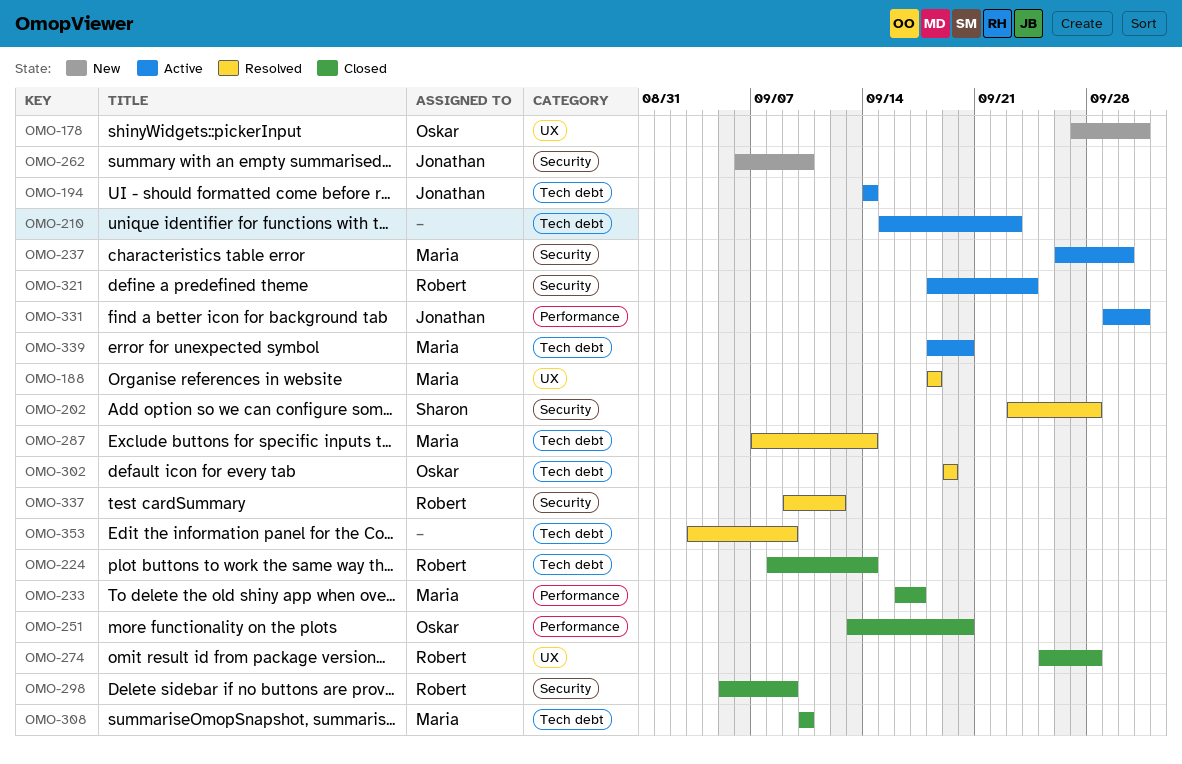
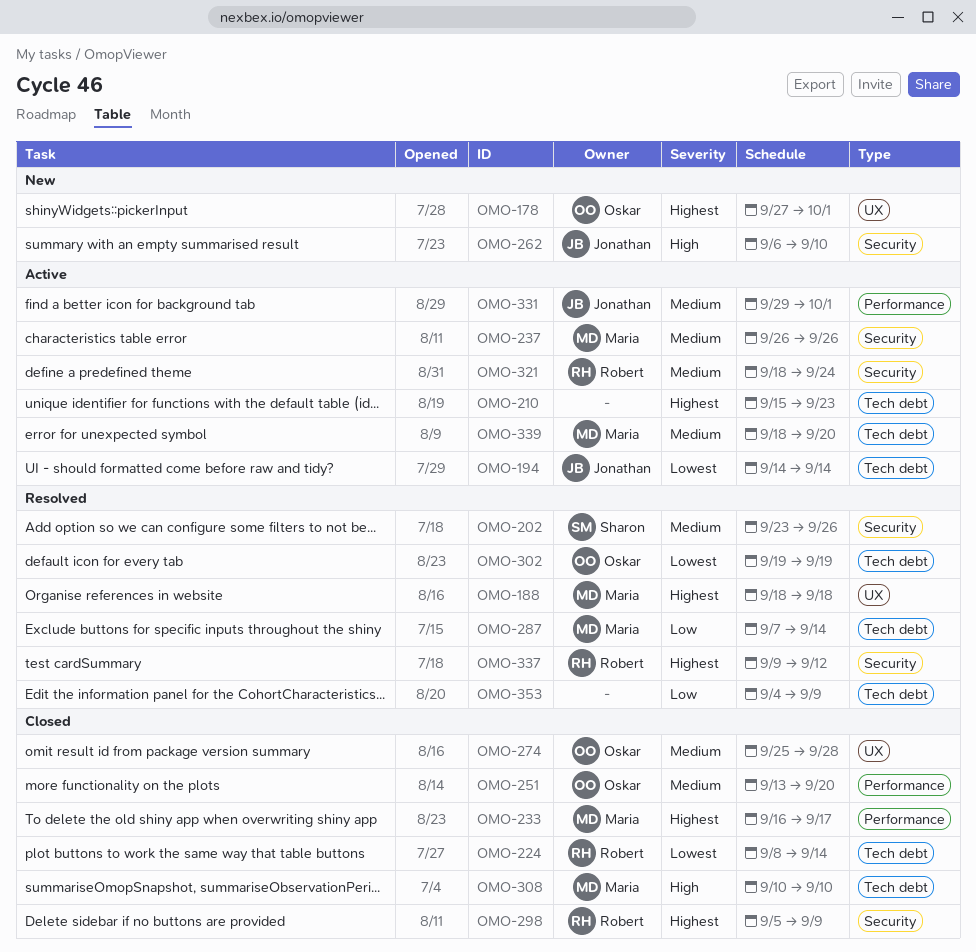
OMO-202, due: Sep 28 -> Sep 26
OMO-237, due: Sep 30 -> Sep 26
OMO-274, owner: Robert -> Oskar
OMO-353, start: Sep 3 -> Sep 4

